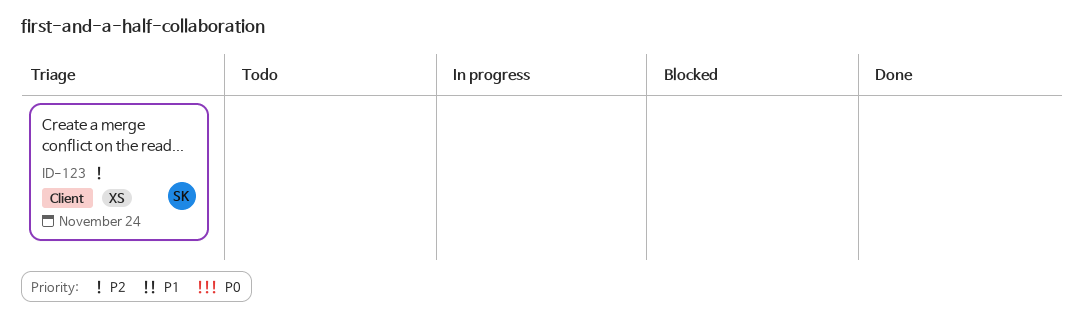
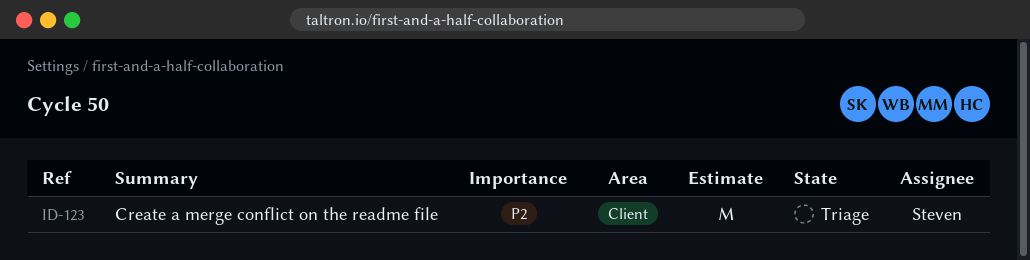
ID-123, estimate: XS -> M

